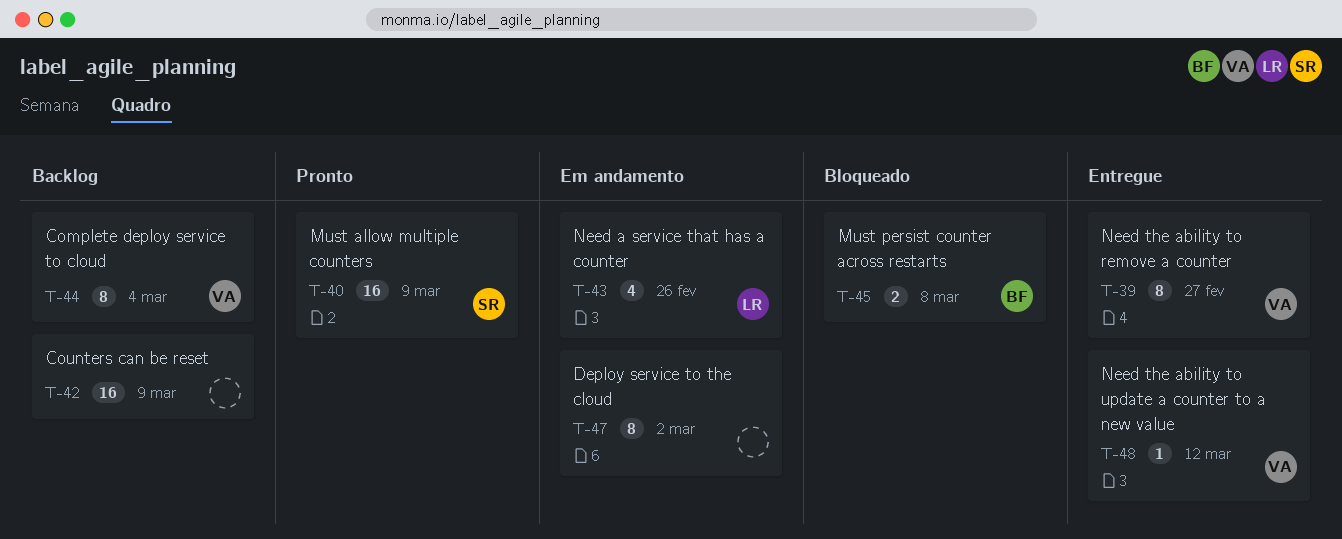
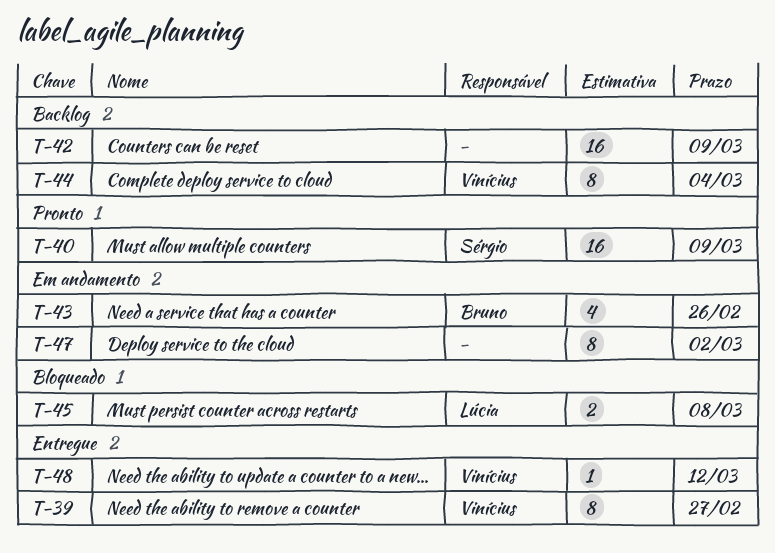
T-43, owner: Lúcia -> Bruno
T-45, owner: Bruno -> Lúcia

